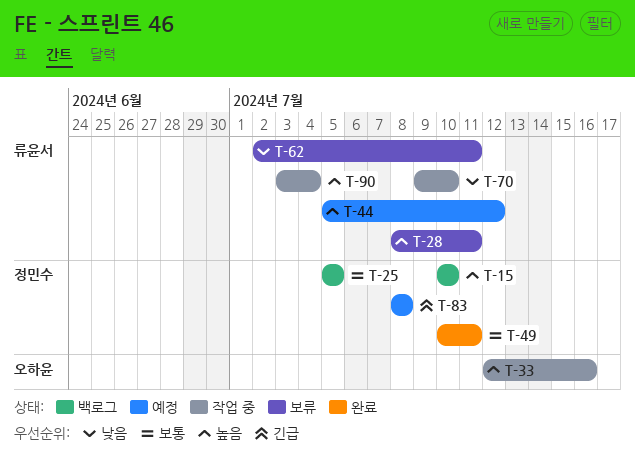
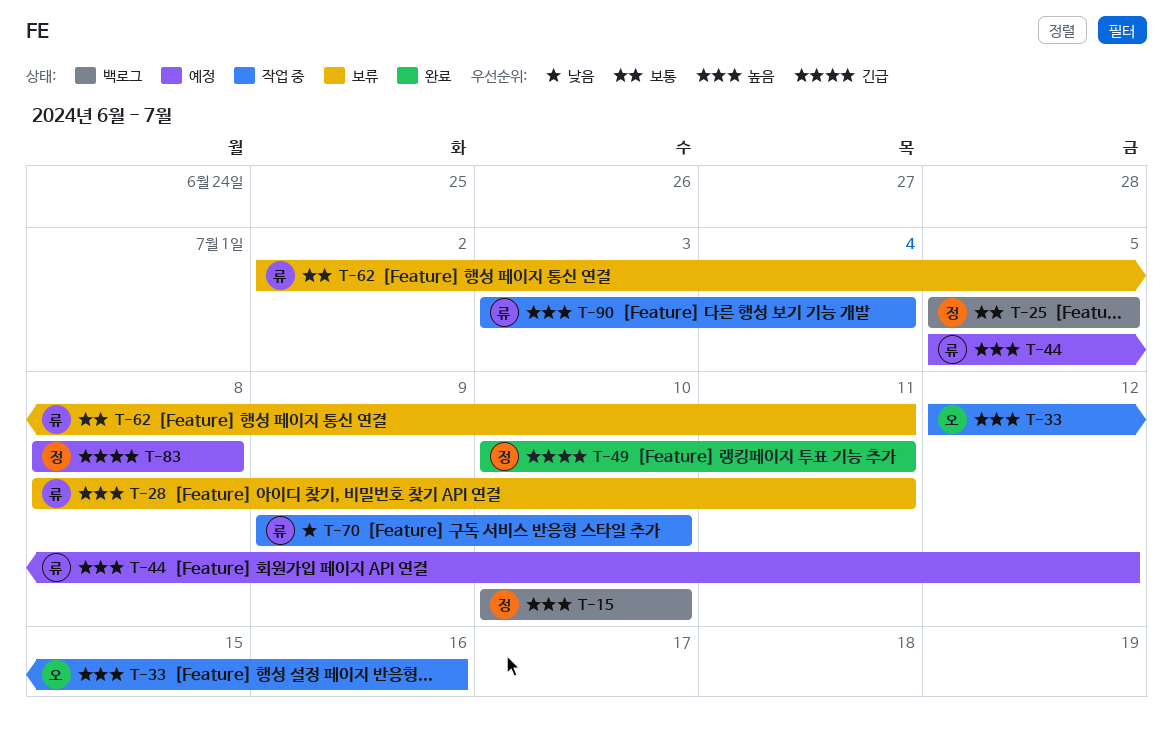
T-49, priority: 보통 -> 긴급
T-62, priority: 낮음 -> 보통

